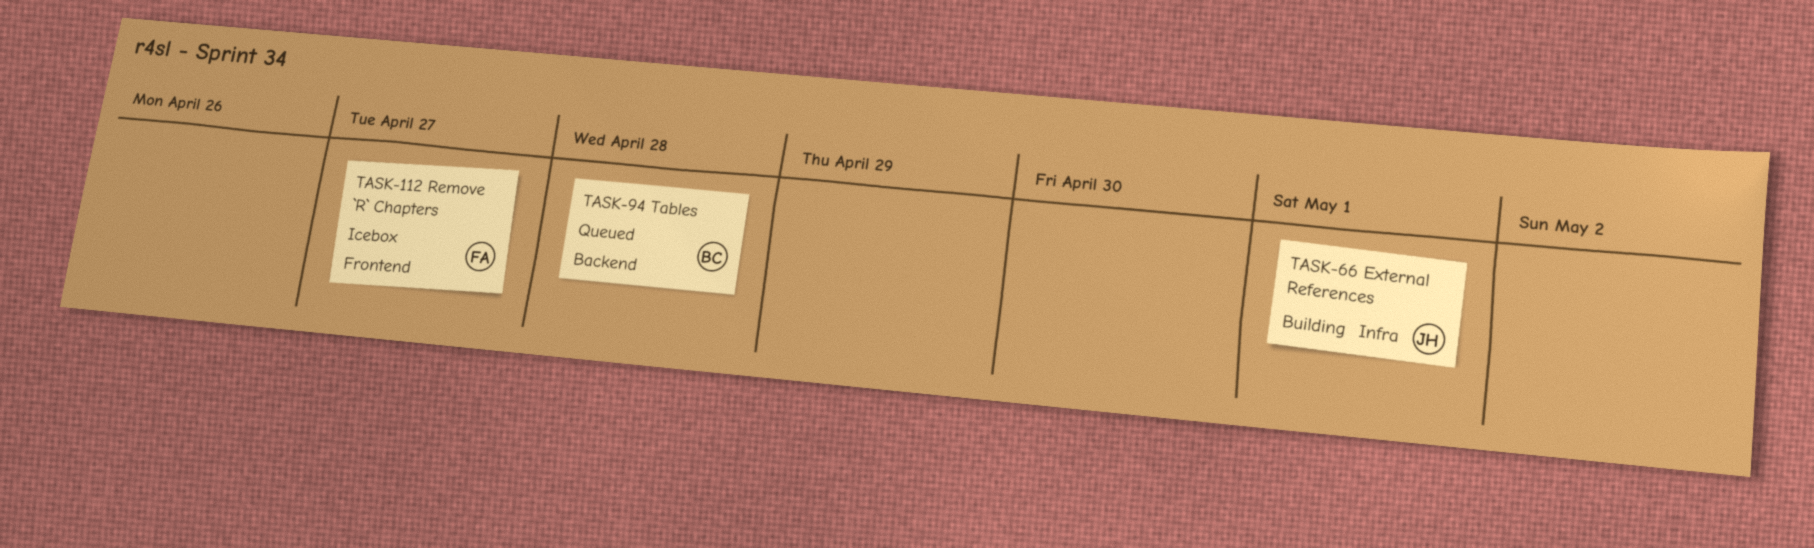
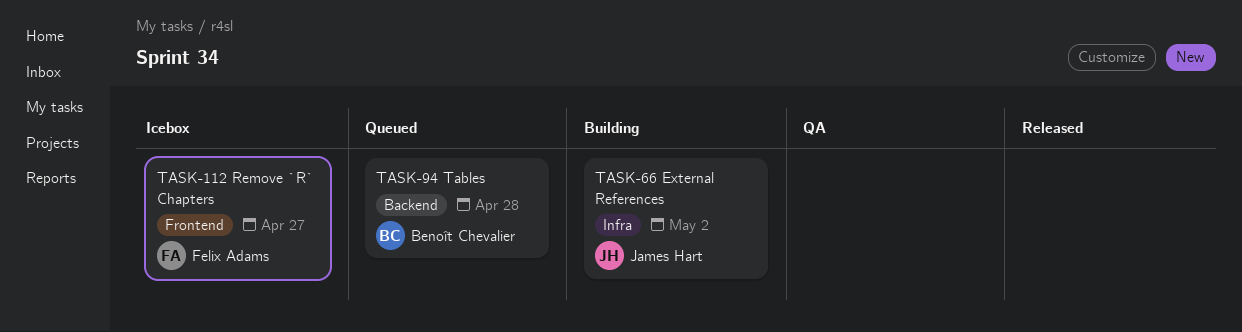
TASK-66, due: May 1 -> May 2

